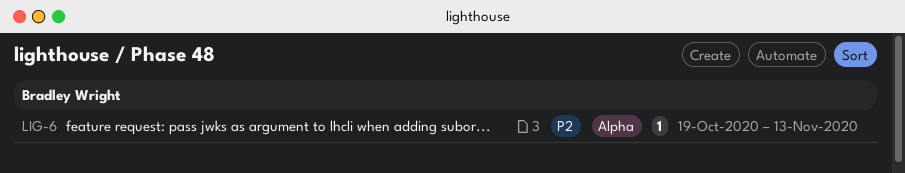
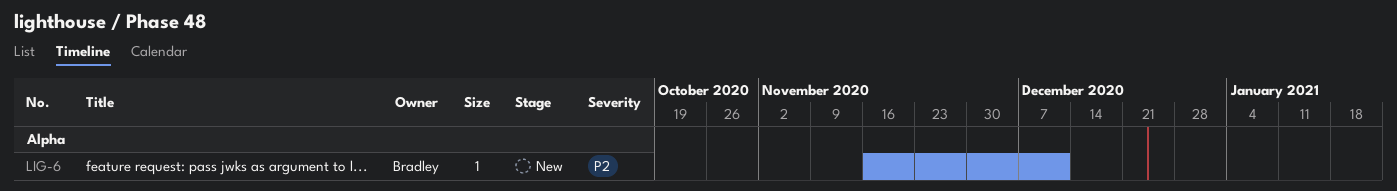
LIG-6, start: Oct 19 -> Nov 16
LIG-6, due: Nov 13 -> Dec 11

